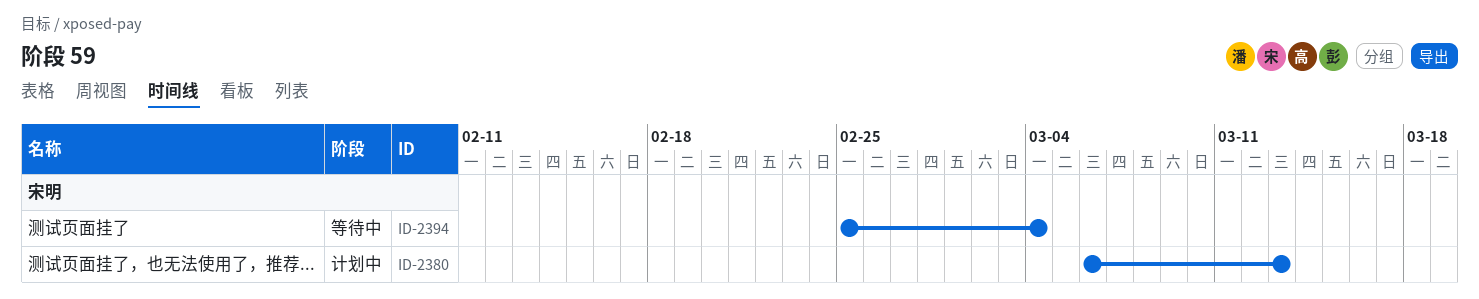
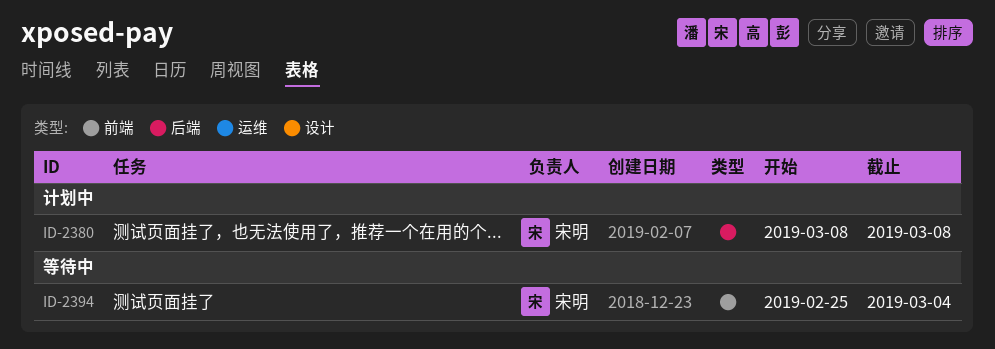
ID-2380, start: Mar 6 -> Mar 8
ID-2380, due: Mar 13 -> Mar 8

